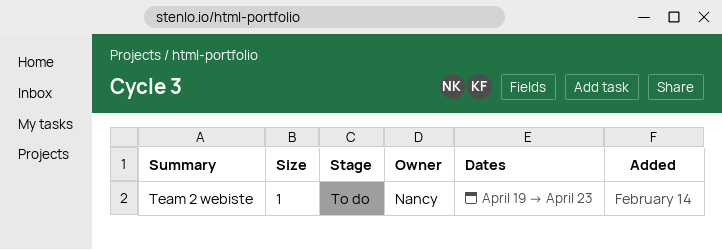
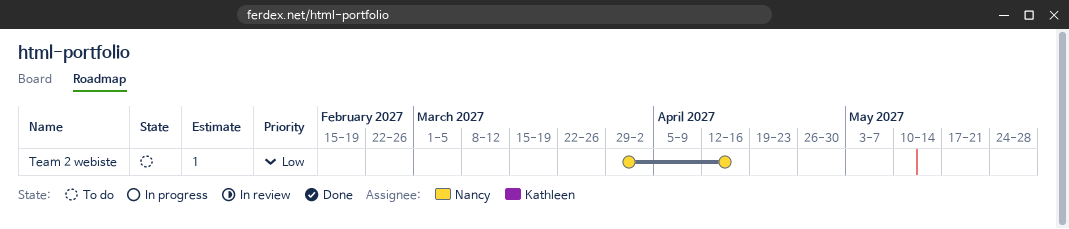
Team 2 webiste, start: Apr 19 -> Mar 29
Team 2 webiste, due: Apr 23 -> Apr 16

